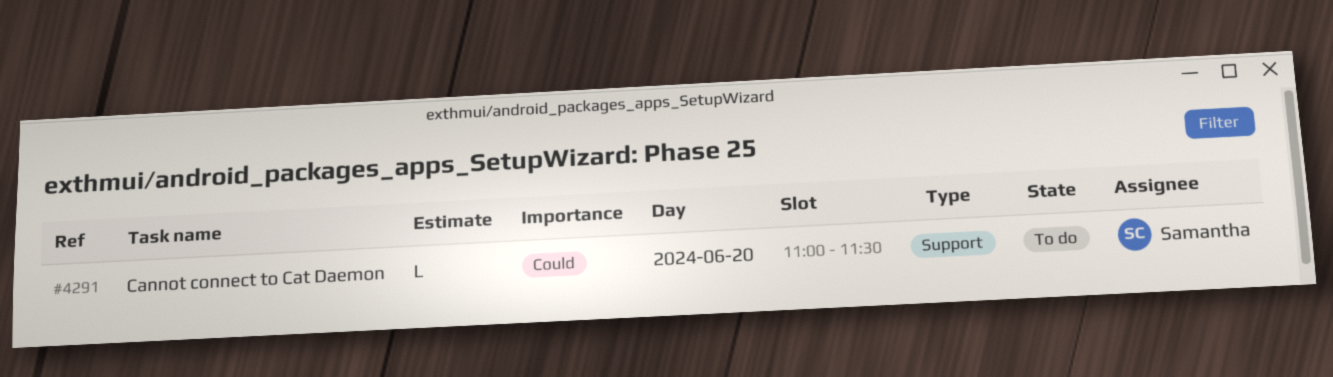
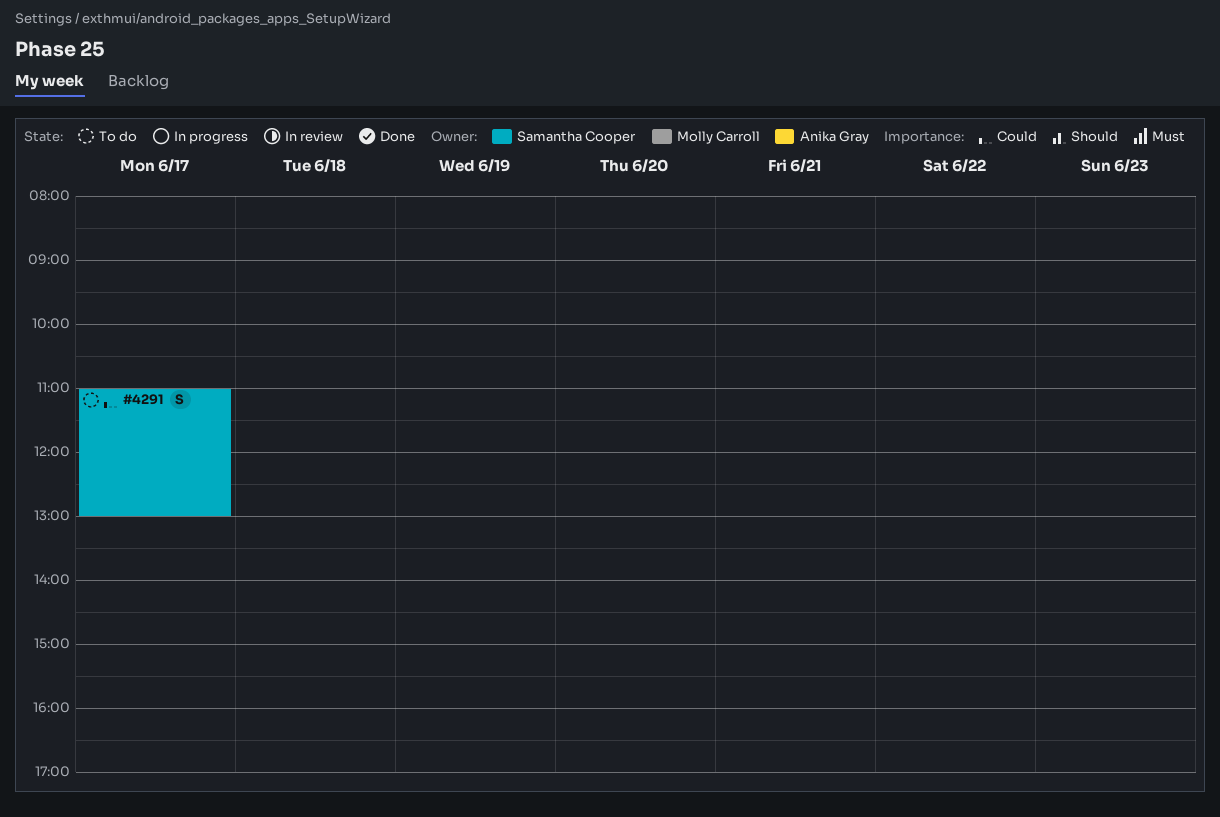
#4291, estimate: L -> S
#4291, day: Jun 20 -> Jun 17
#4291, ends: 11:30 -> 13:00

